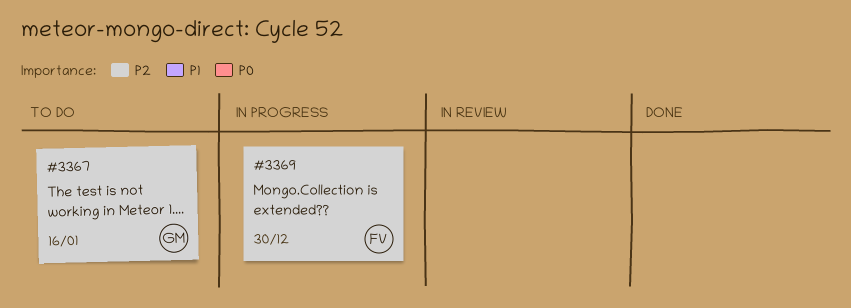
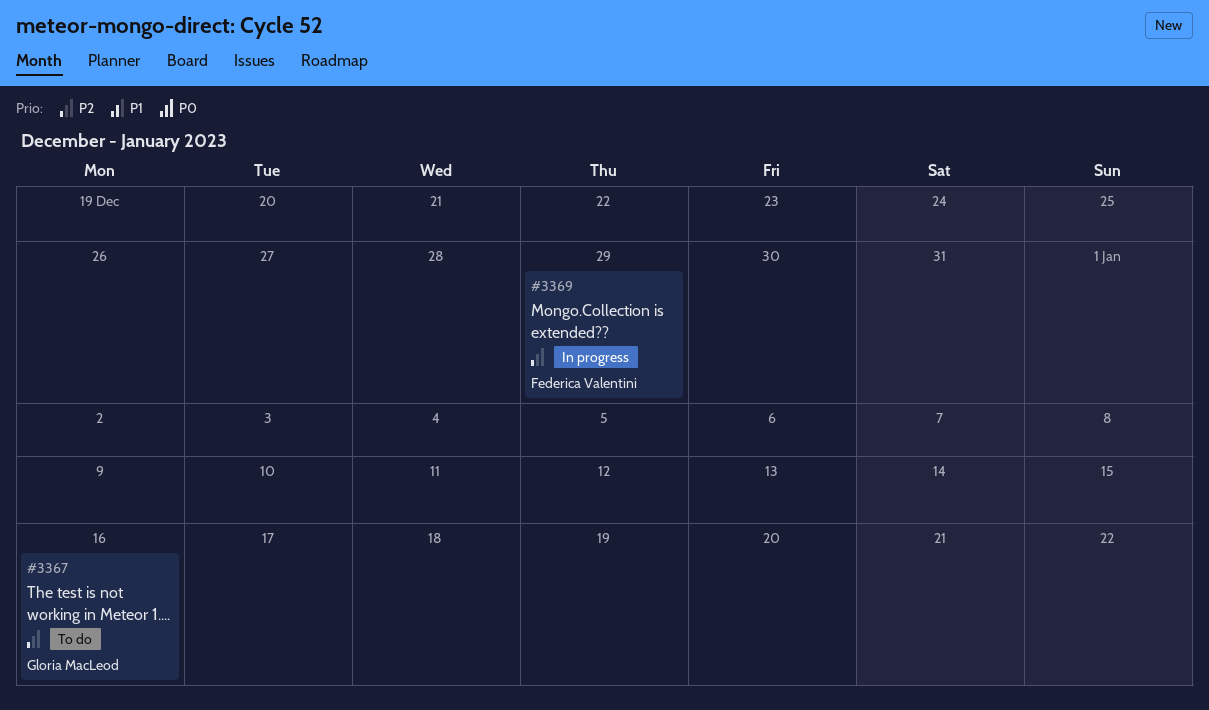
#3369, due: Dec 30 -> Dec 29

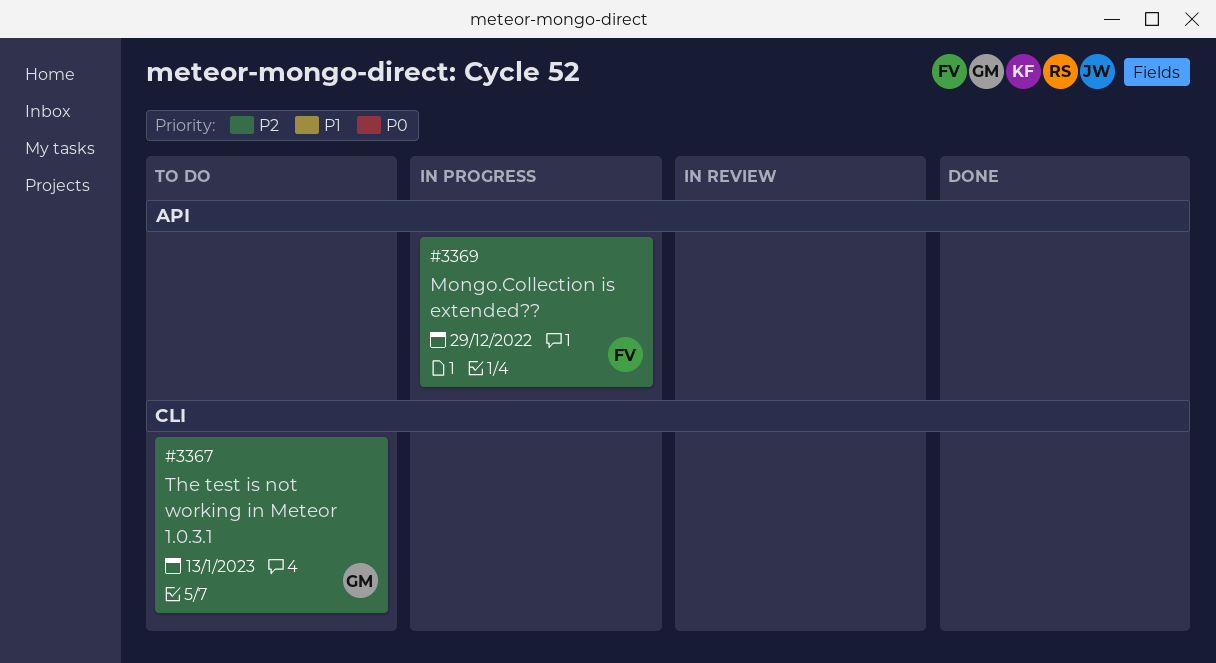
#3367, due: Jan 16 -> Jan 13

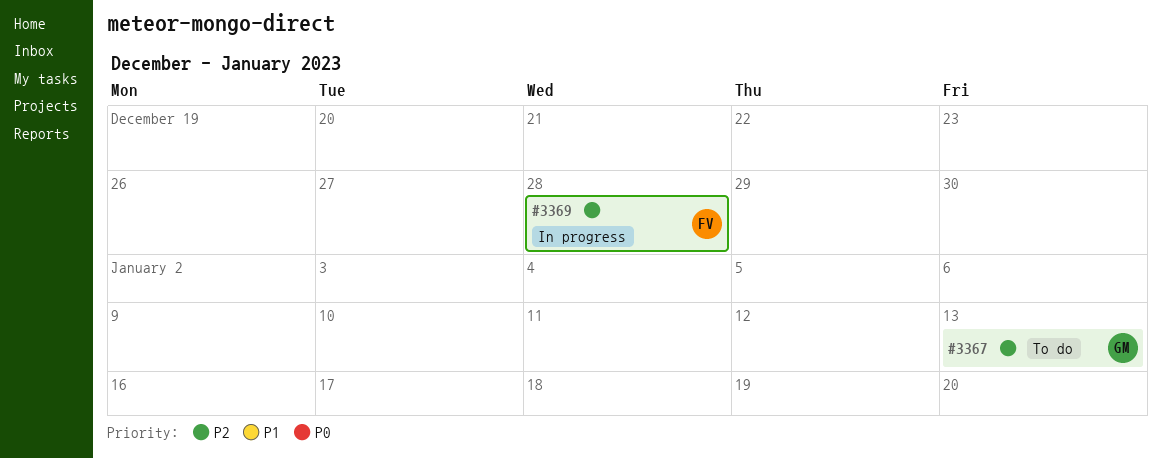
#3369, due: Dec 29 -> Dec 28

